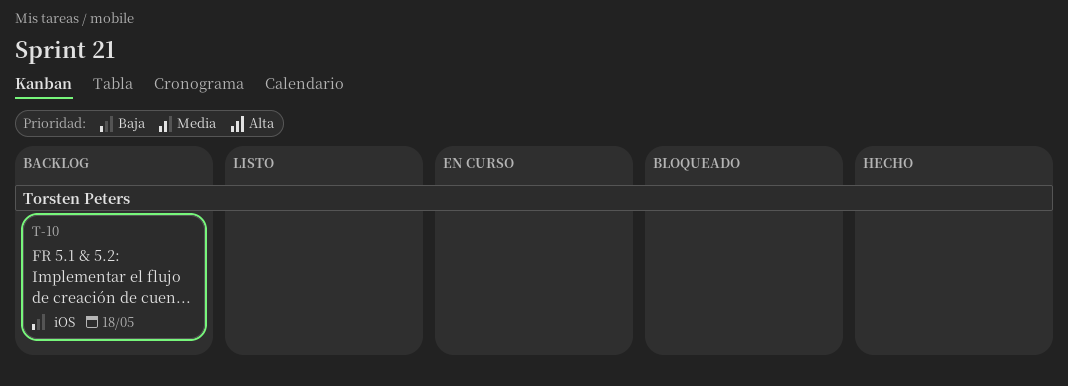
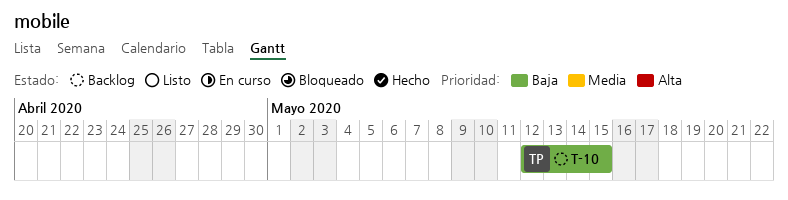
T-10, due: May 18 -> May 15

